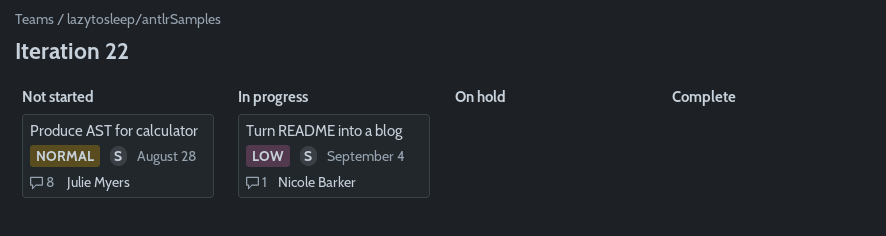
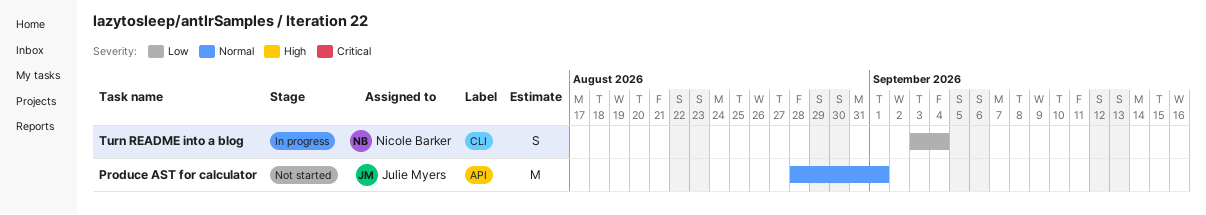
Produce AST for calculator, estimate: S -> M
Produce AST for calculator, due: Aug 28 -> Sep 1

